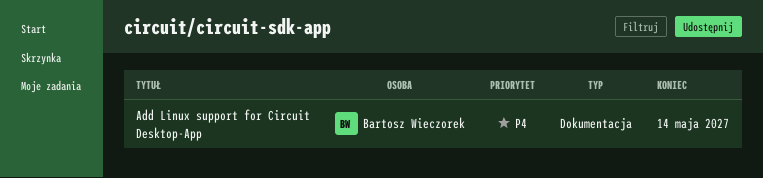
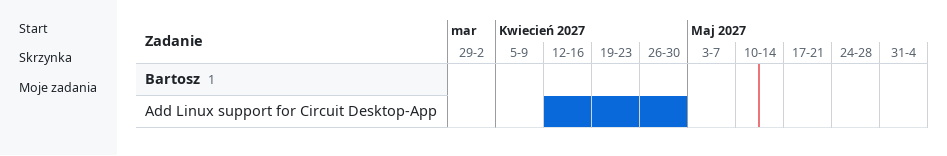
Add Linux support for Circuit Desktop-App, due: May 14 -> Apr 30

